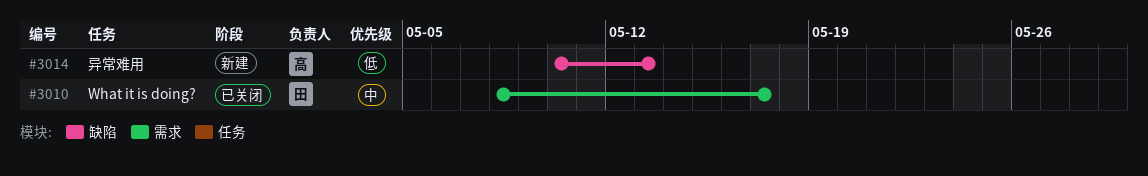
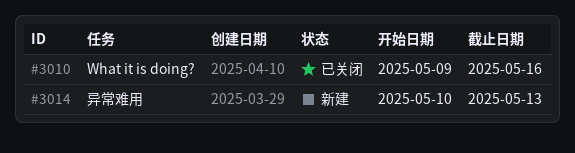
#3010, start: May 8 -> May 9
#3010, due: May 17 -> May 16

